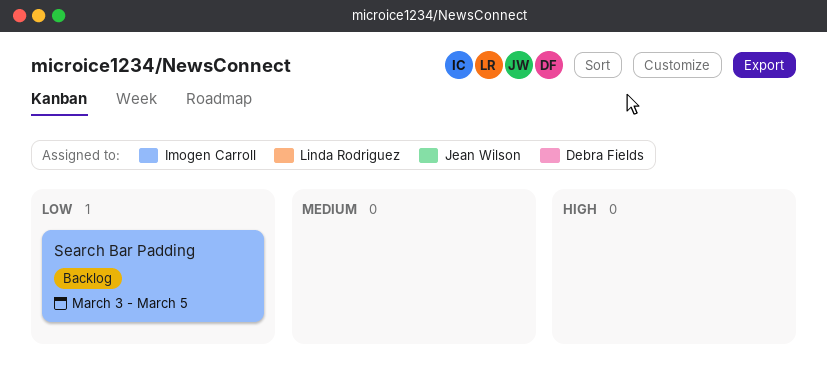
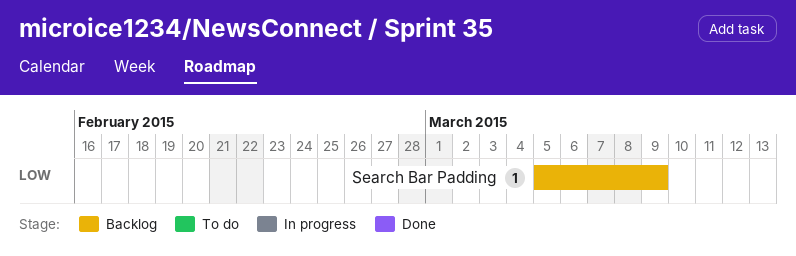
Search Bar Padding, start: Mar 3 -> Mar 5
Search Bar Padding, due: Mar 5 -> Mar 9

